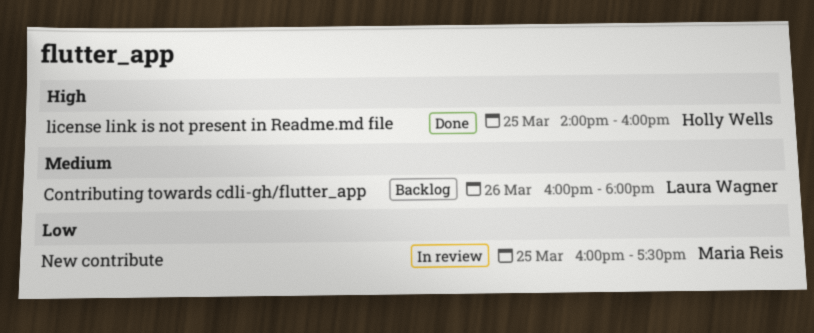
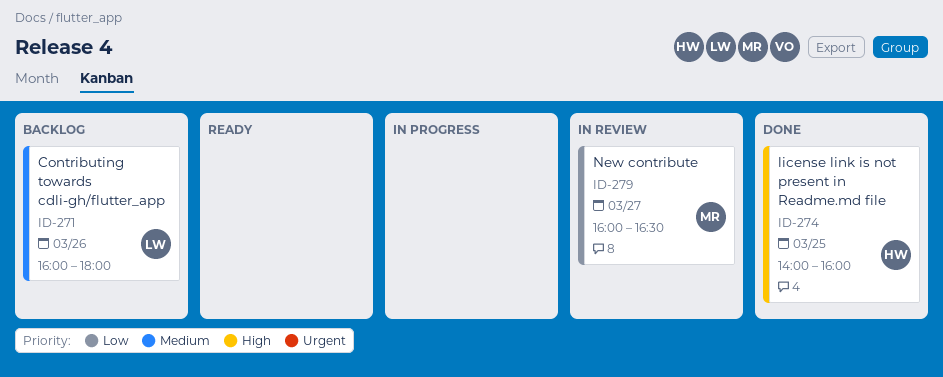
New contribute, day: Mar 25 -> Mar 27
New contribute, ends: 17:30 -> 16:30

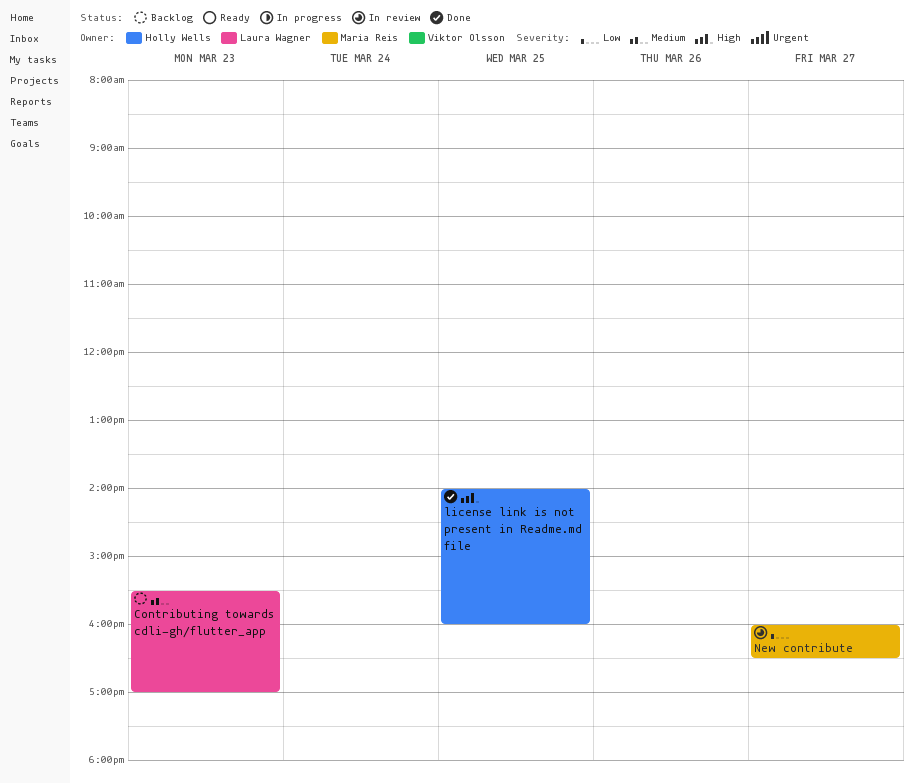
Contributing towards cdli-gh/flutter_app, day: Mar 26 -> Mar 23
Contributing towards cdli-gh/flutter_app, begins: 16:00 -> 15:30
Contributing towards cdli-gh/flutter_app, ends: 18:00 -> 17:00

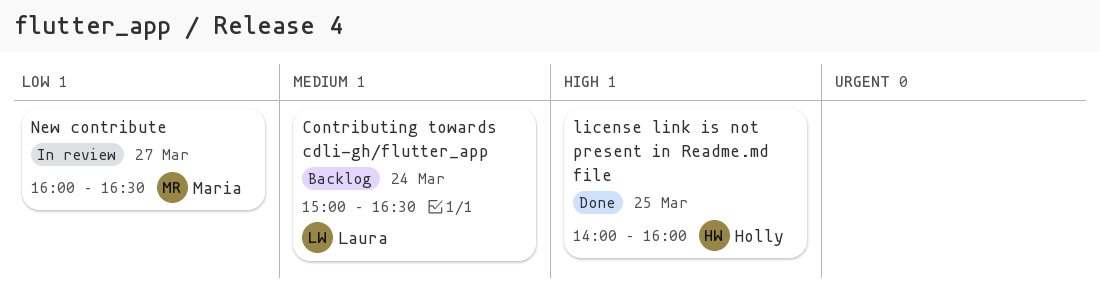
Contributing towards cdli-gh/flutter_app, day: Mar 23 -> Mar 24
Contributing towards cdli-gh/flutter_app, begins: 15:30 -> 15:00
Contributing towards cdli-gh/flutter_app, ends: 17:00 -> 16:30

